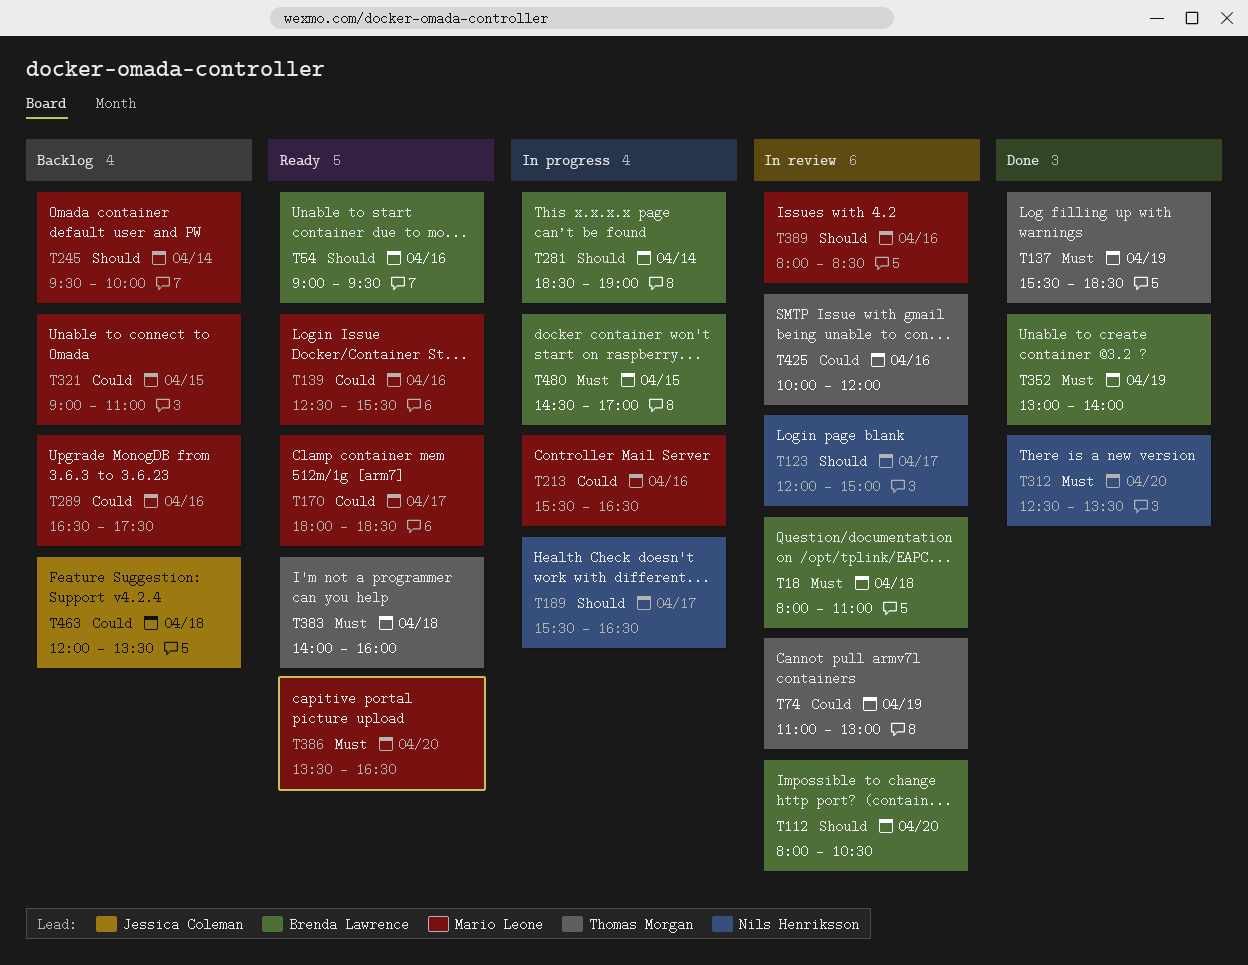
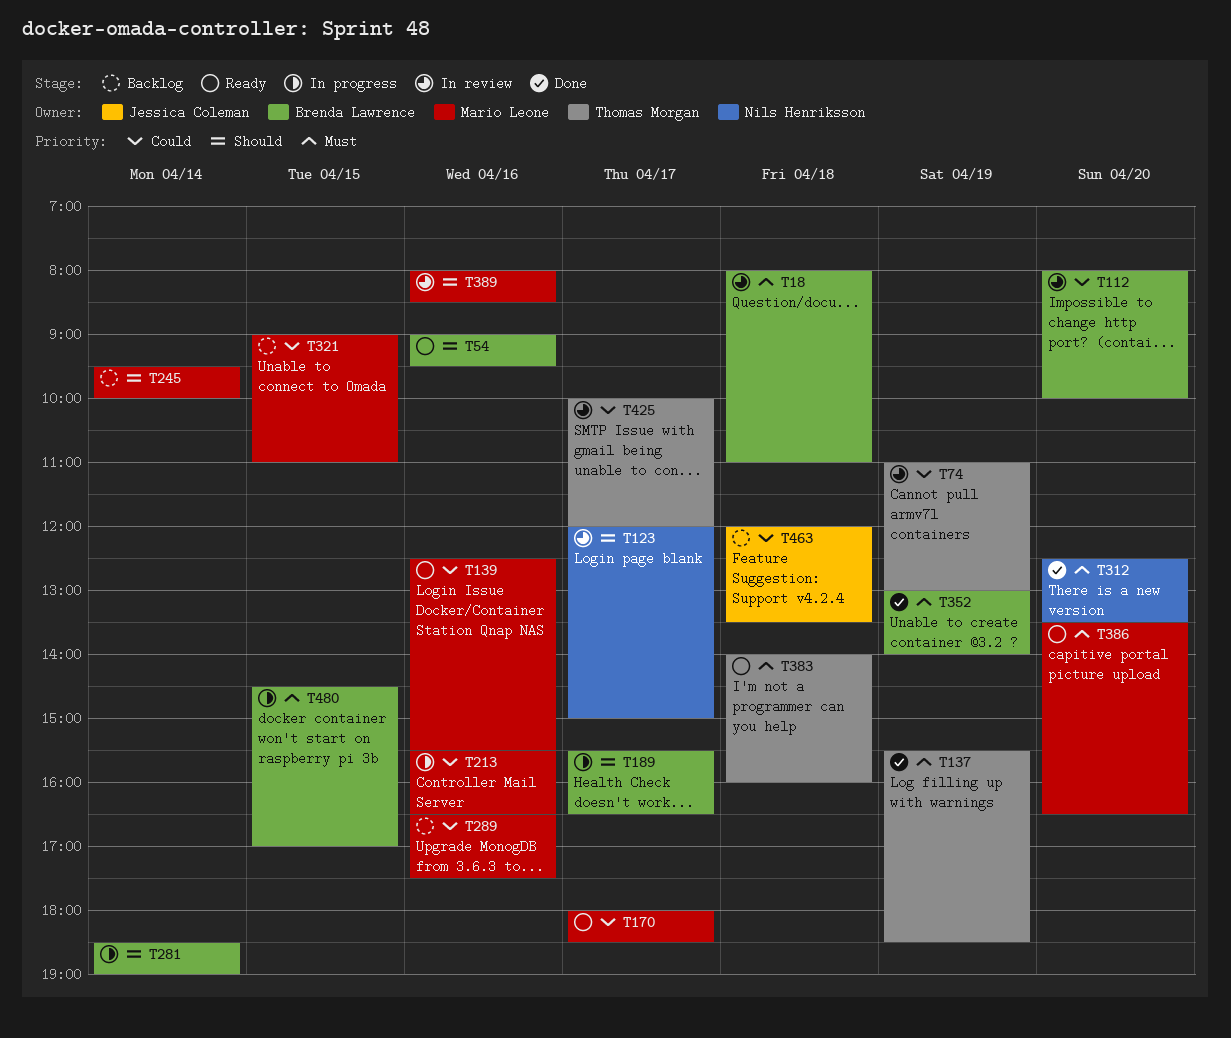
T112, priority: Should -> Could
T112, ends: 10:30 -> 10:00
T189, owner: Nils Henriksson -> Brenda Lawrence
T425, day: Apr 16 -> Apr 17

